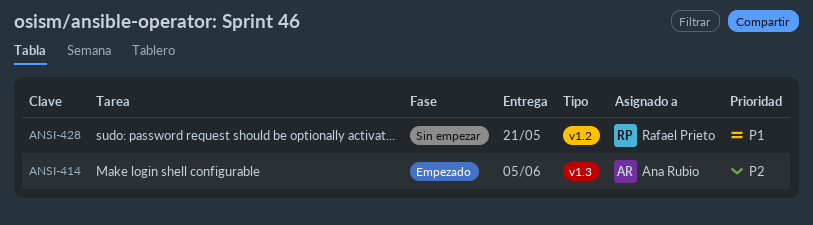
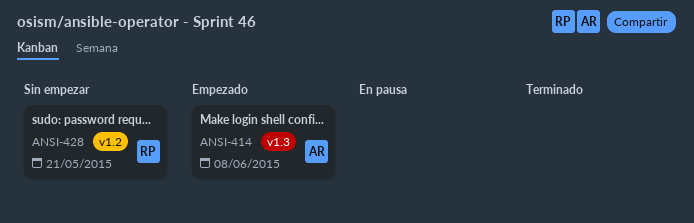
ANSI-414, due: Jun 5 -> Jun 8

